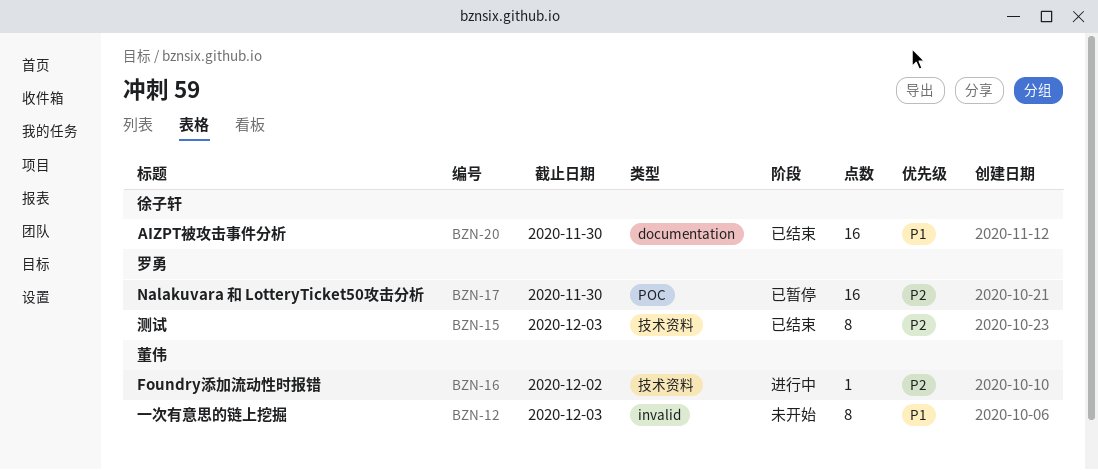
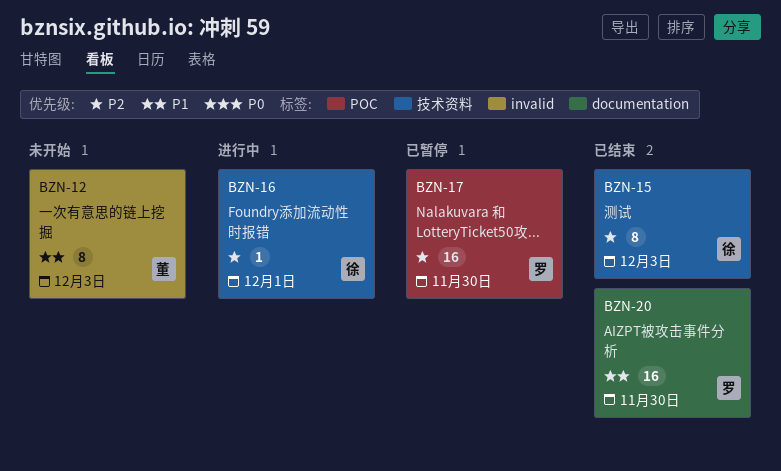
BZN-15, owner: 罗勇 -> 徐子轩
BZN-16, owner: 董伟 -> 徐子轩
BZN-16, due: Dec 2 -> Dec 1
BZN-20, owner: 徐子轩 -> 罗勇

